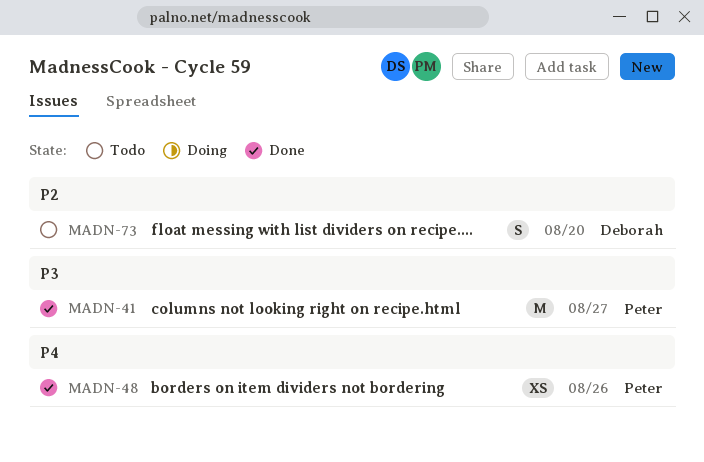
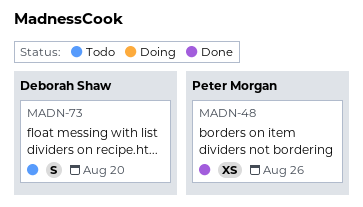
MADN-41: present -> none

